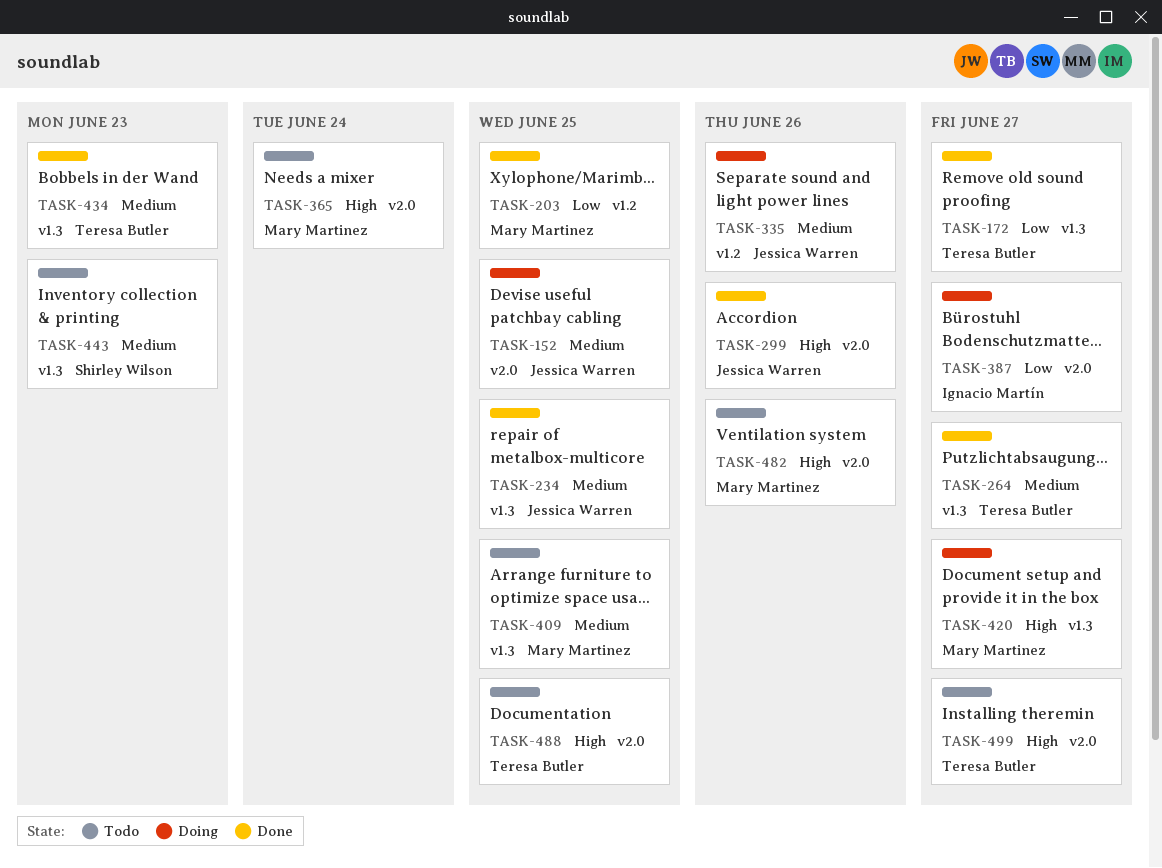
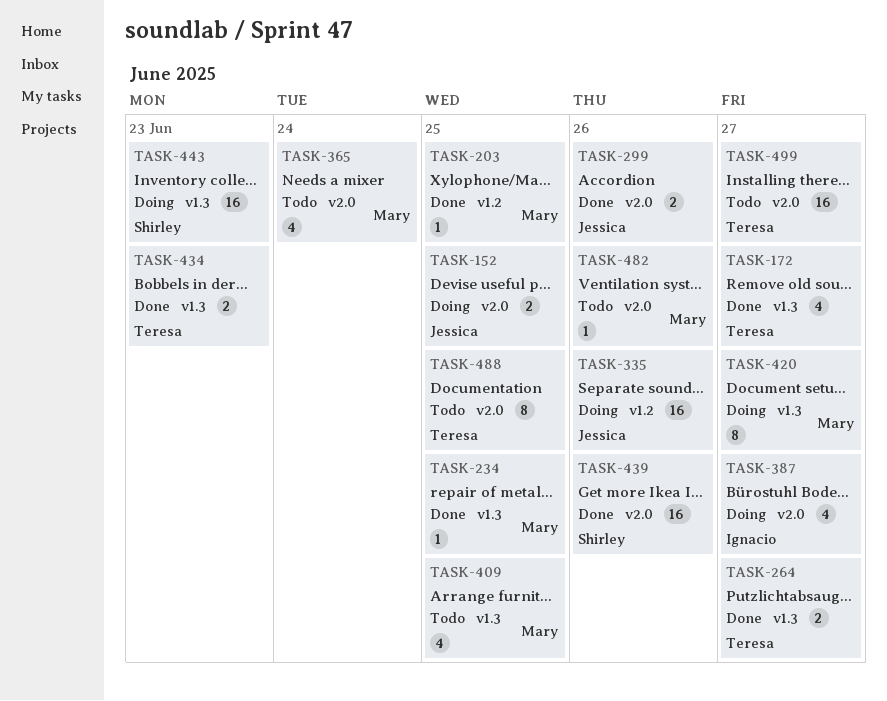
TASK-234, owner: Jessica Warren -> Mary Martinez
TASK-439: none -> present
TASK-443, status: Todo -> Doing

